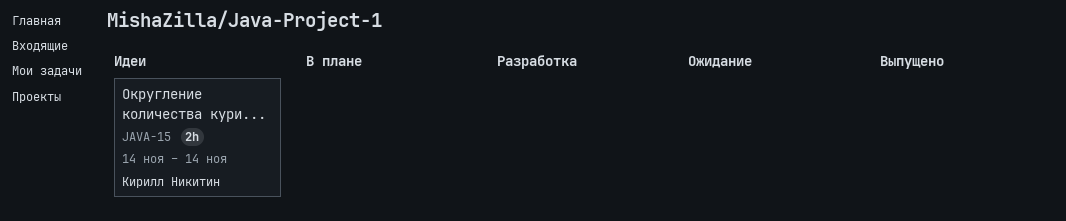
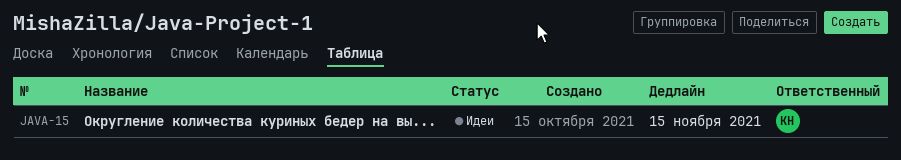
JAVA-15, due: Nov 14 -> Nov 15

